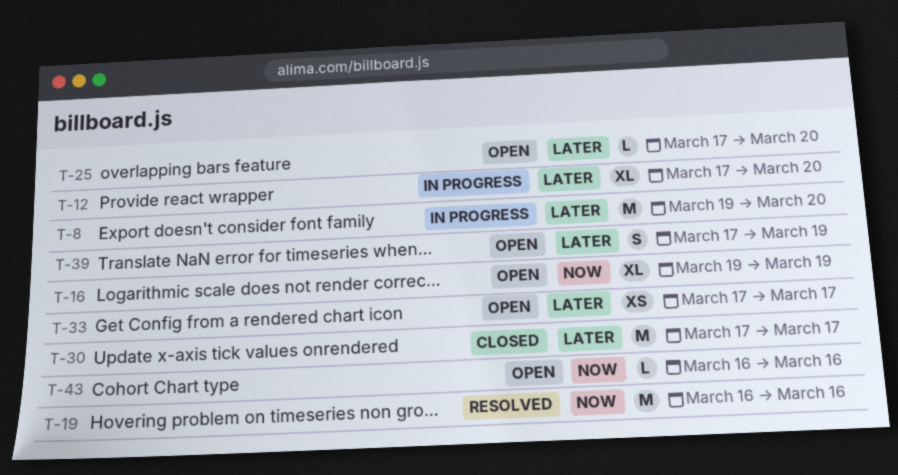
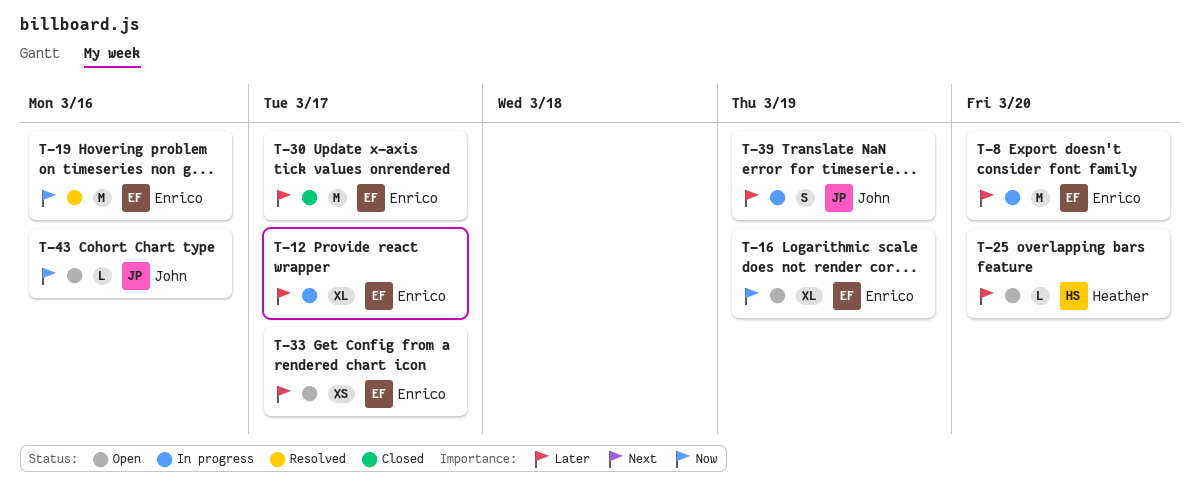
T-12, due: Mar 20 -> Mar 17
T-39, status: Open -> In progress

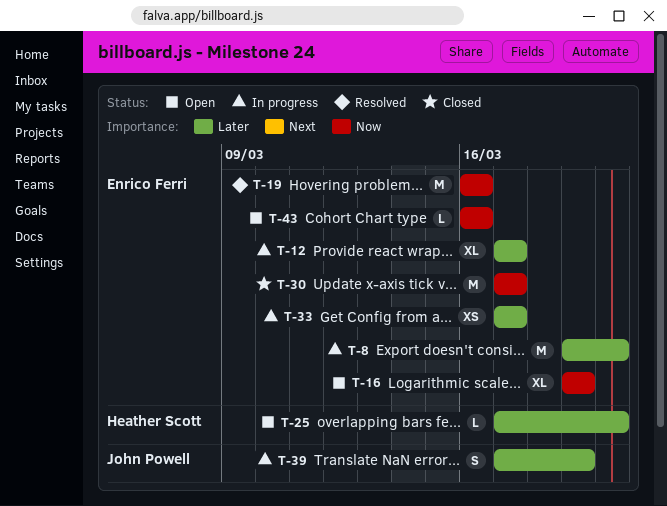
T-30, priority: Later -> Now
T-33, status: Open -> In progress
T-43, owner: John Powell -> Enrico Ferri

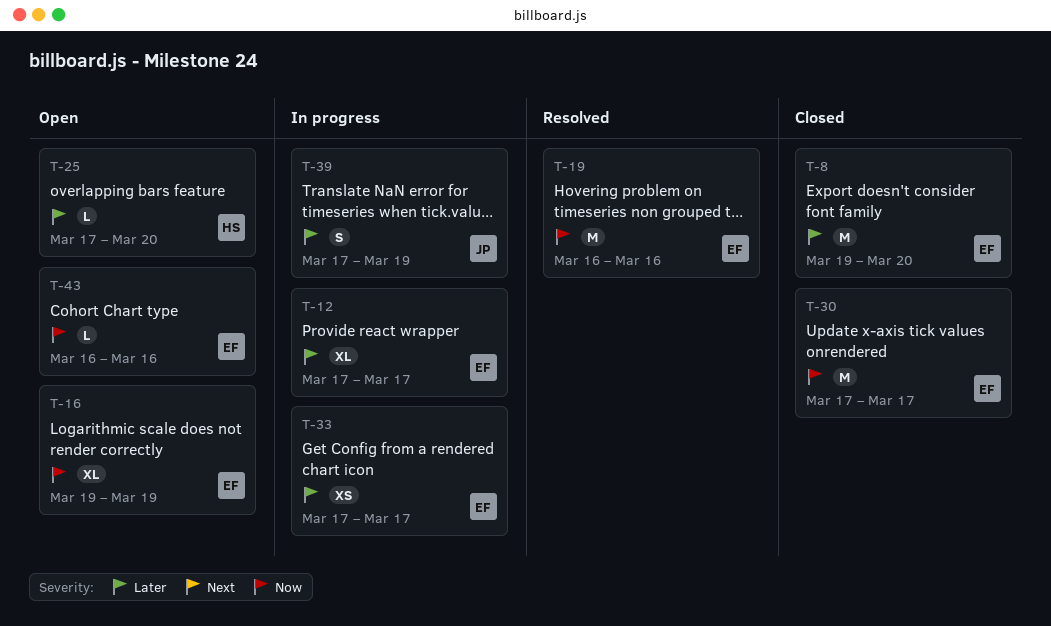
T-8, status: In progress -> Closed

